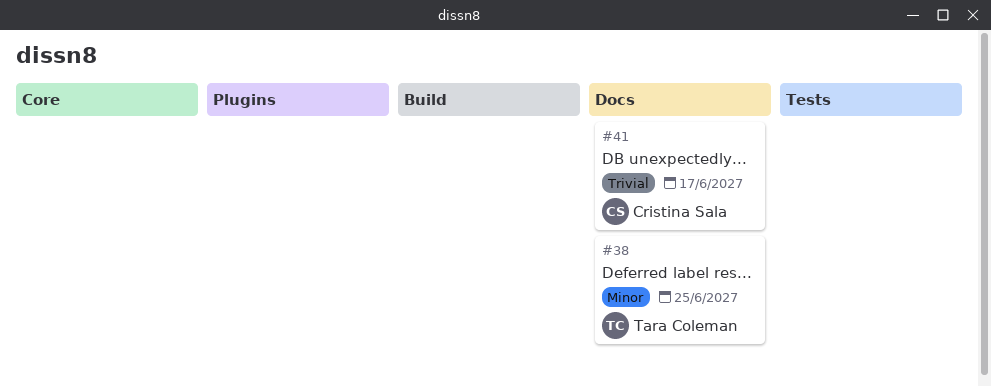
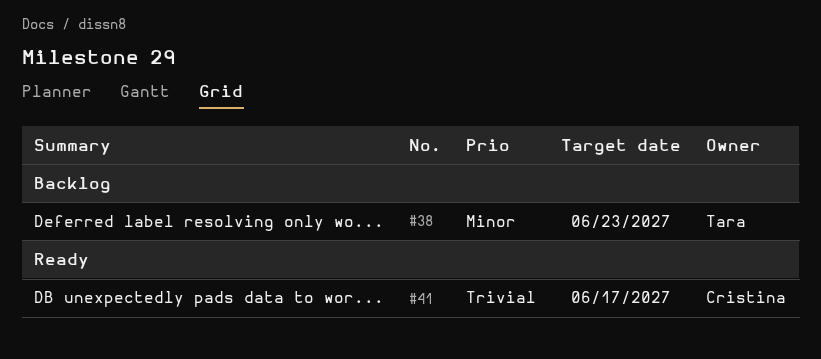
#38, due: Jun 25 -> Jun 23

